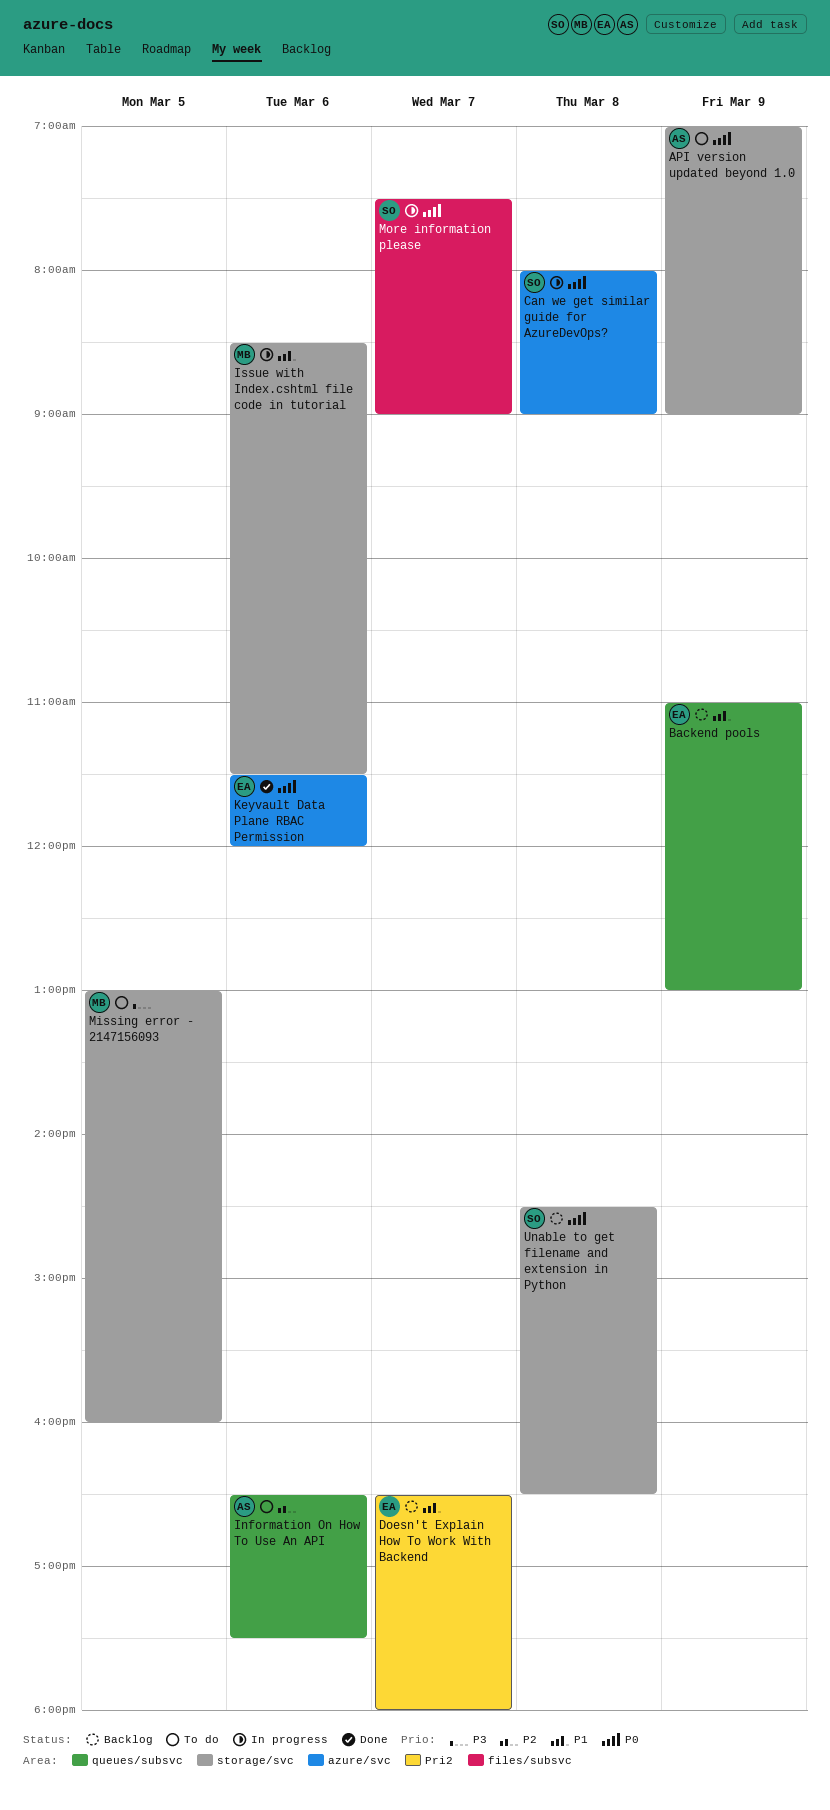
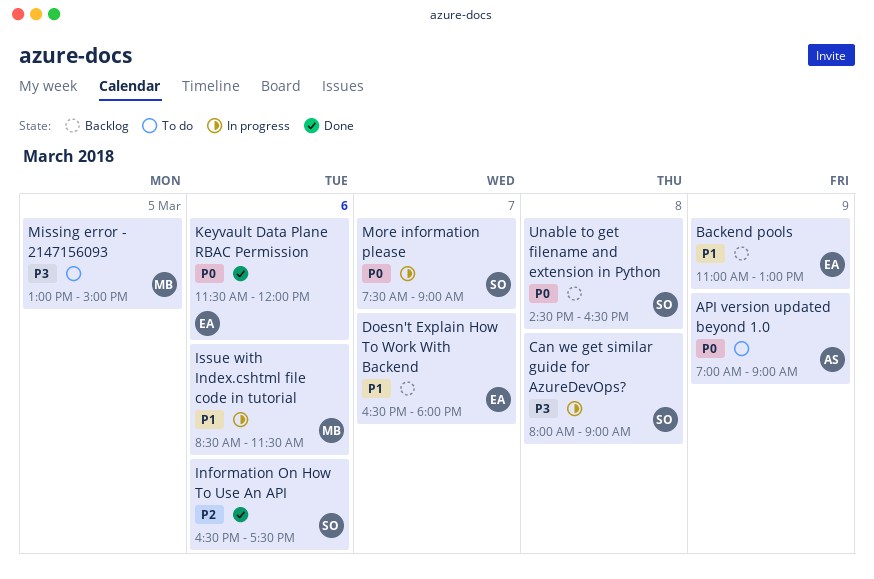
Can we get similar guide for AzureDevOps?, priority: P0 -> P3
Information On How To Use An API, status: To do -> Done
Information On How To Use An API, owner: AS -> SO
Missing error - 2147156093, ends: 16:00 -> 15:00

